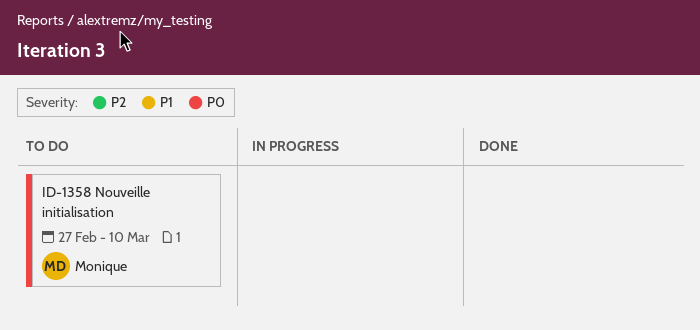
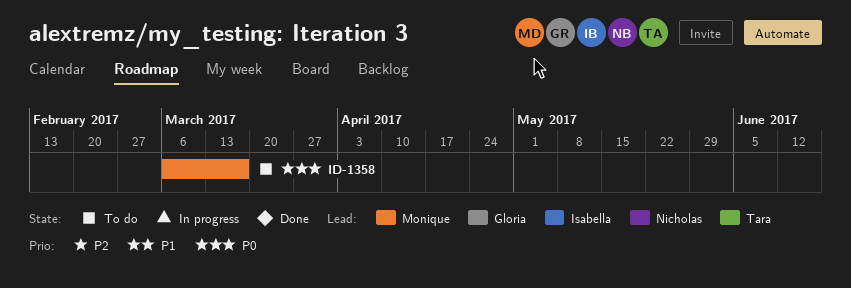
ID-1358, start: Feb 27 -> Mar 6
ID-1358, due: Mar 10 -> Mar 17

